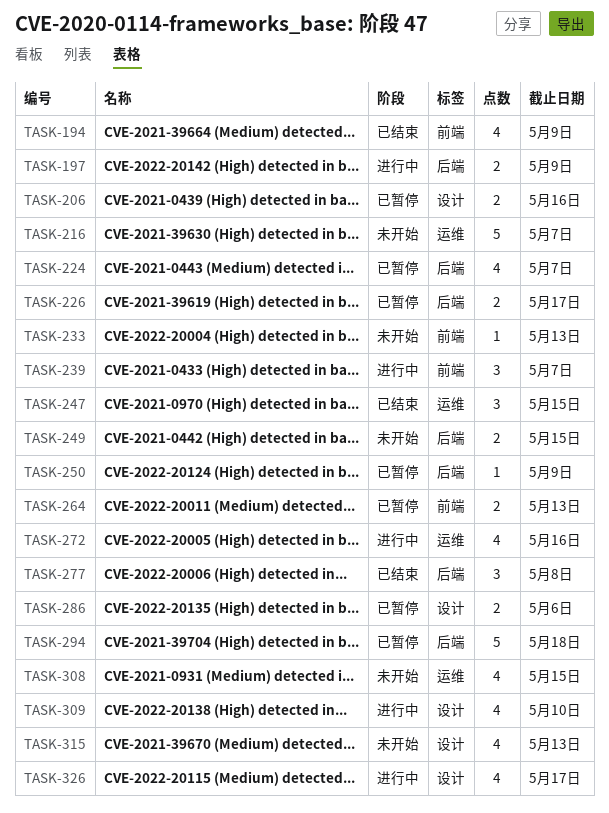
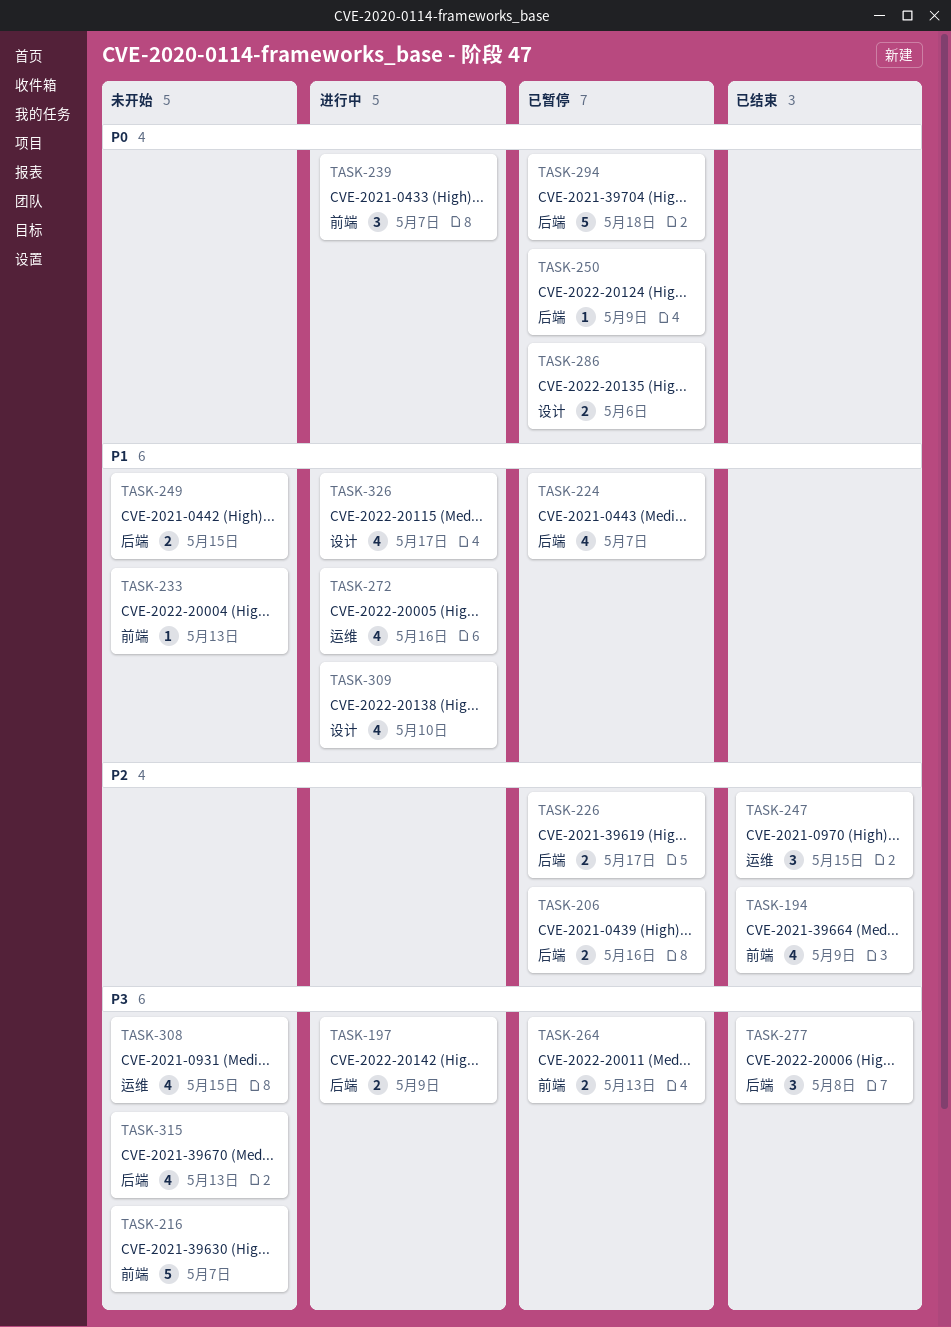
TASK-206, label: 设计 -> 后端
TASK-216, label: 运维 -> 前端
TASK-315, label: 设计 -> 后端

